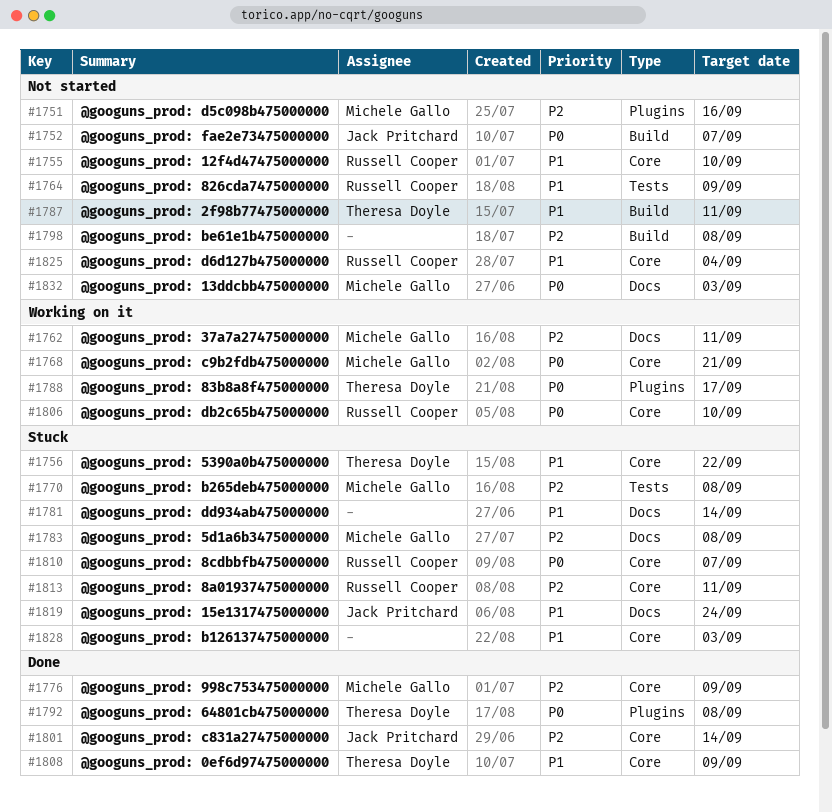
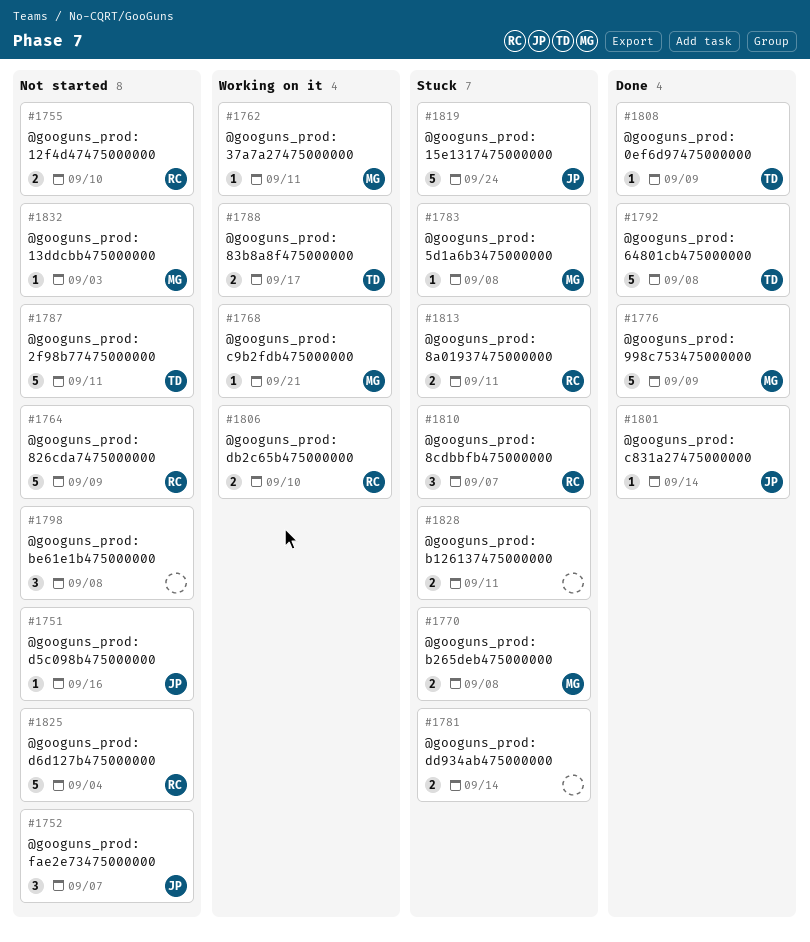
#1751, owner: Michele Gallo -> Jack Pritchard
#1756: present -> none
#1828, due: Sep 3 -> Sep 11

